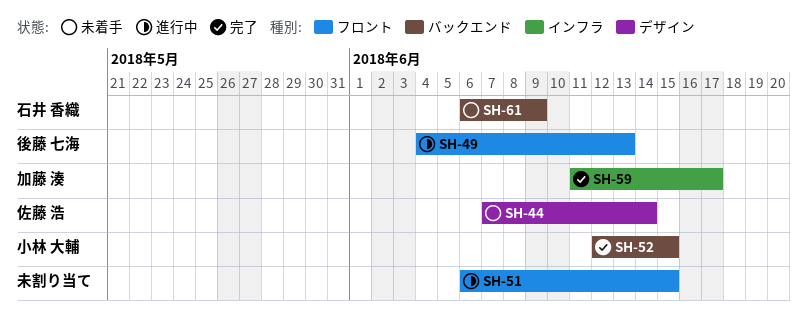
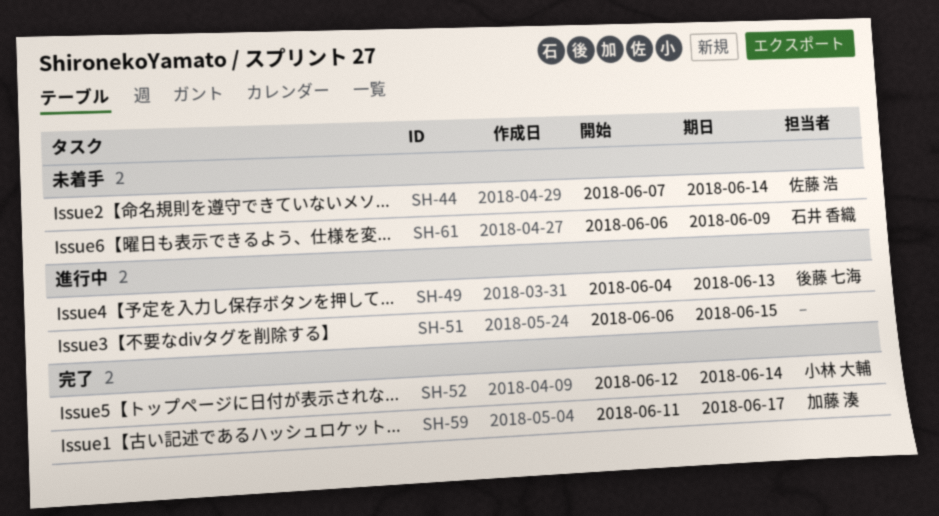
SH-52, due: Jun 15 -> Jun 14

